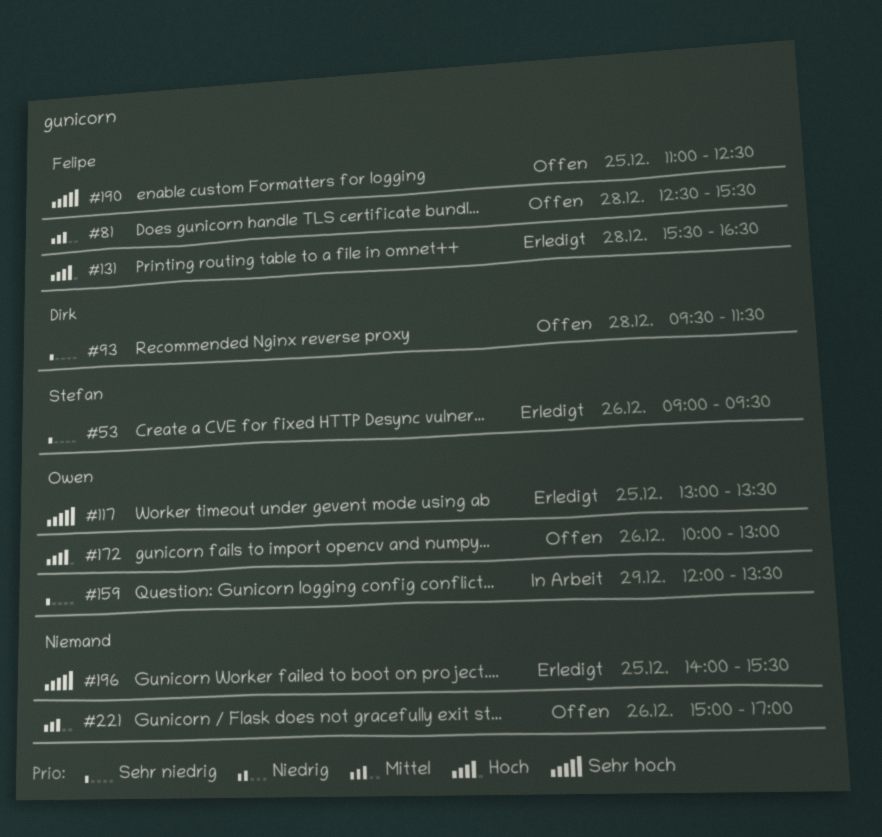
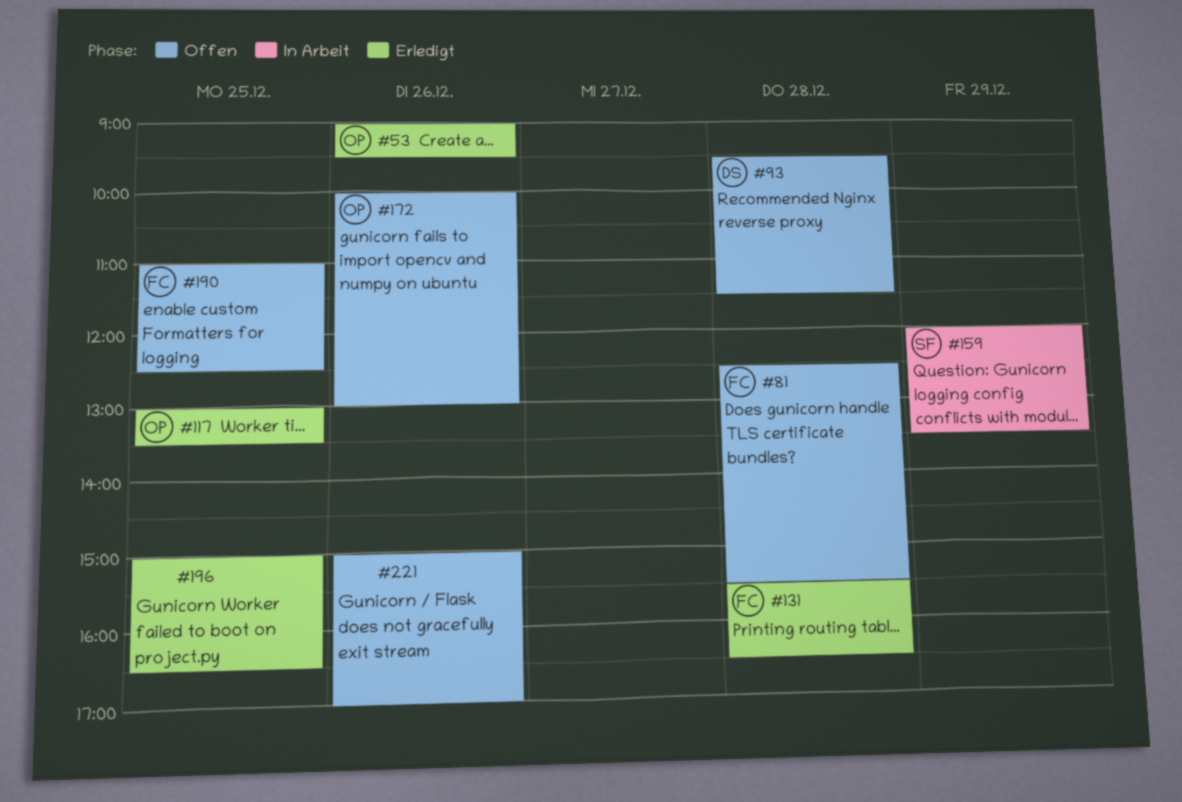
#53, owner: Stefan -> Owen
#159, owner: Owen -> Stefan
#196, begins: 14:00 -> 15:00
#196, ends: 15:30 -> 16:30

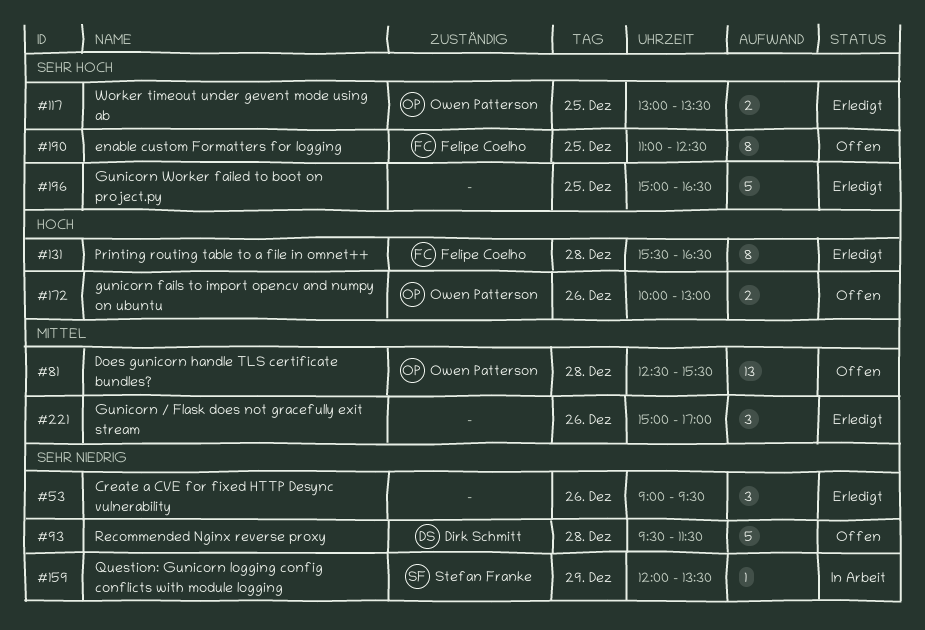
#53, owner: Owen Patterson -> none
#81, owner: Felipe Coelho -> Owen Patterson
#221, status: Offen -> Erledigt

